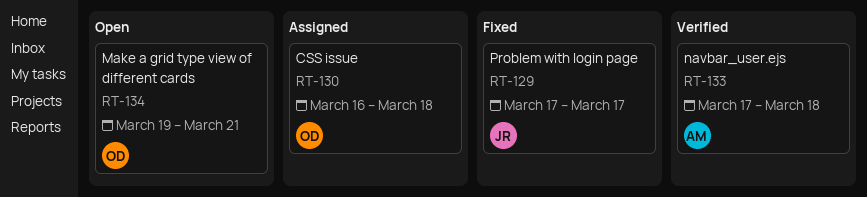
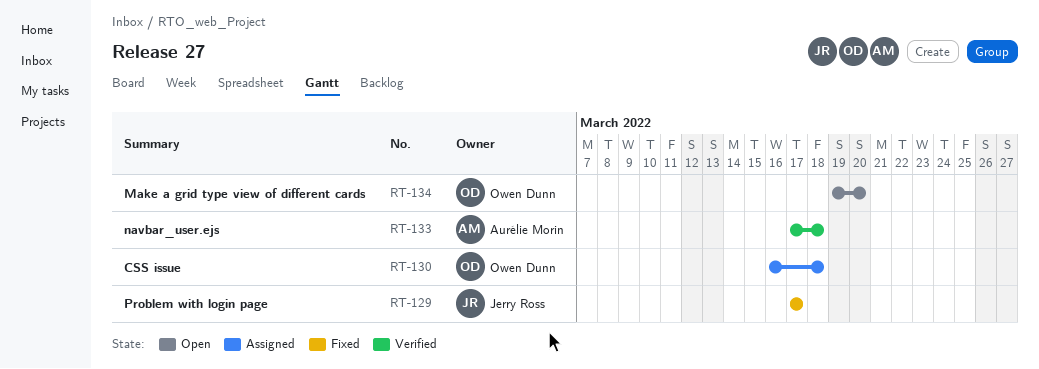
RT-134, due: Mar 21 -> Mar 20

